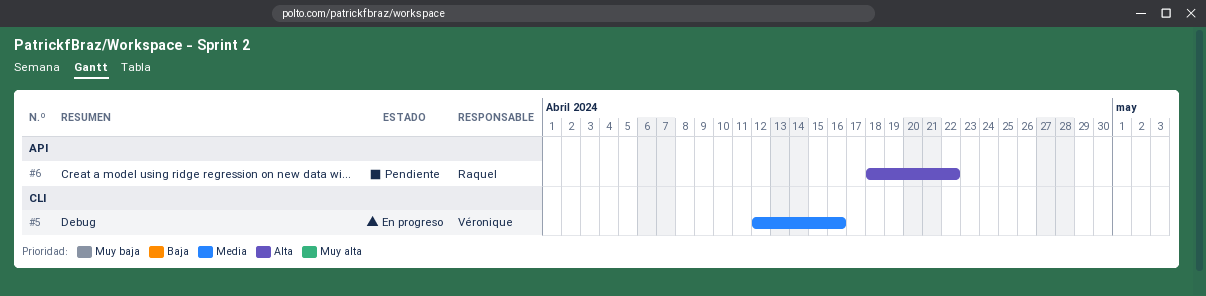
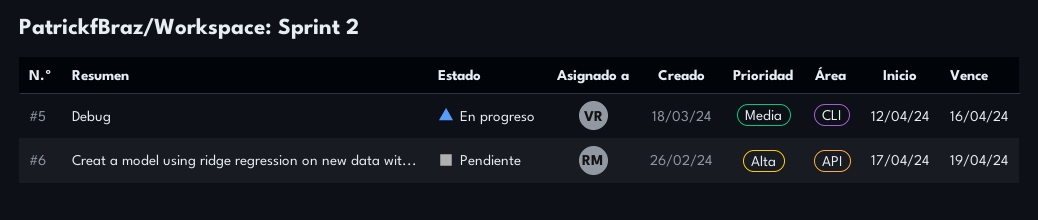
#6, start: Apr 18 -> Apr 17
#6, due: Apr 22 -> Apr 19

